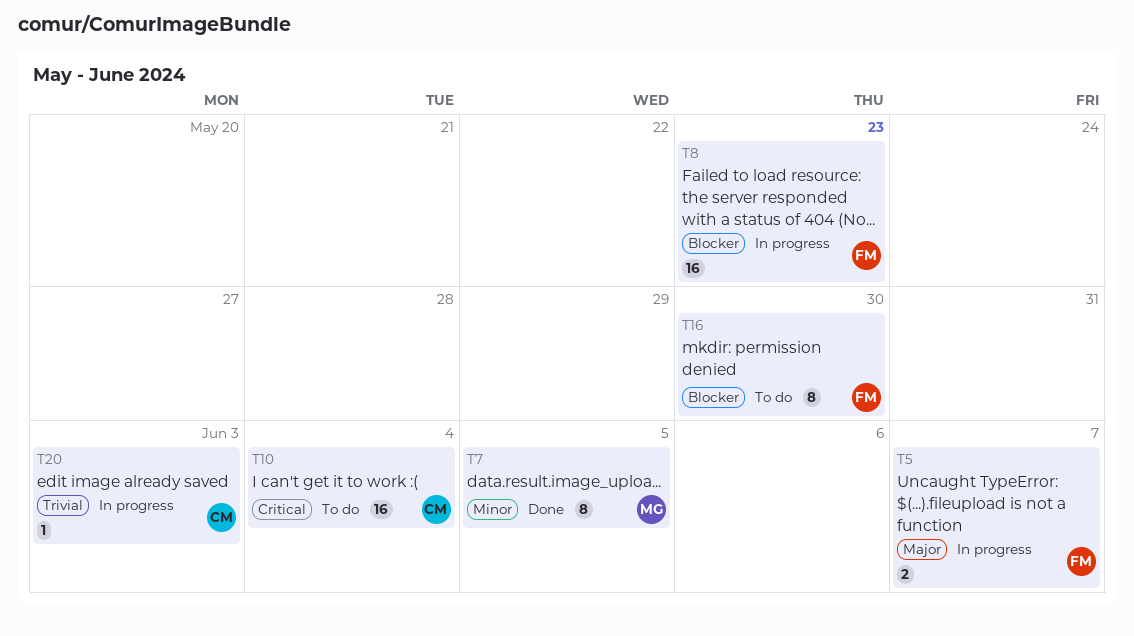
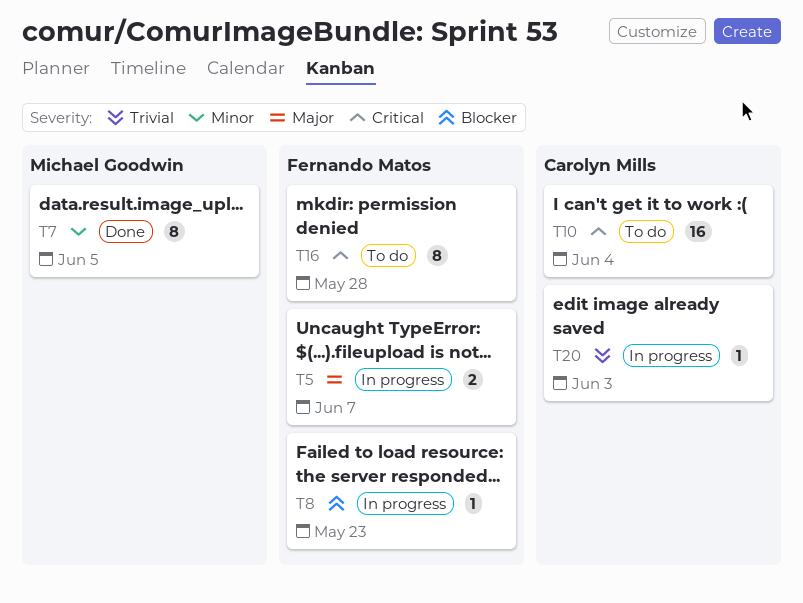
T8, estimate: 16 -> 1
T16, priority: Blocker -> Critical
T16, due: May 30 -> May 28

